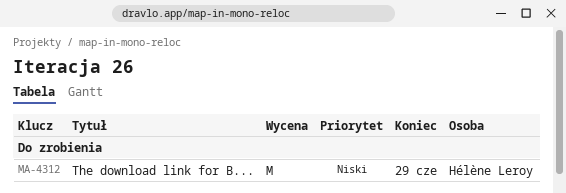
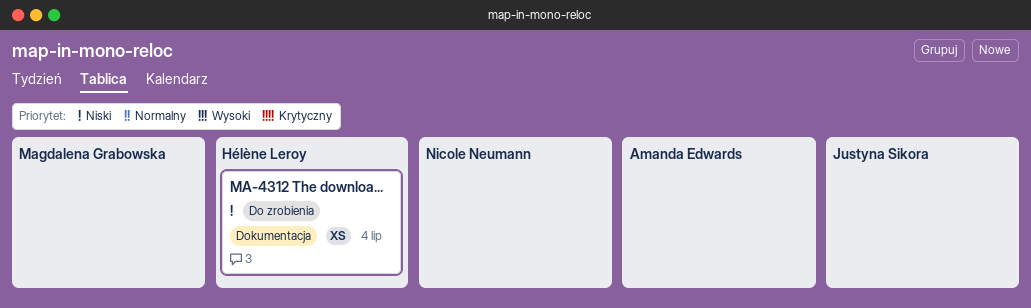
MA-4312, estimate: M -> XS
MA-4312, due: Jun 29 -> Jul 4

